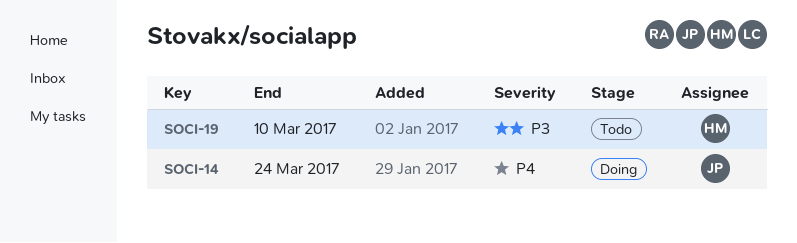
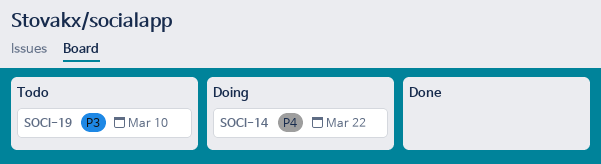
SOCI-14, due: Mar 24 -> Mar 22

